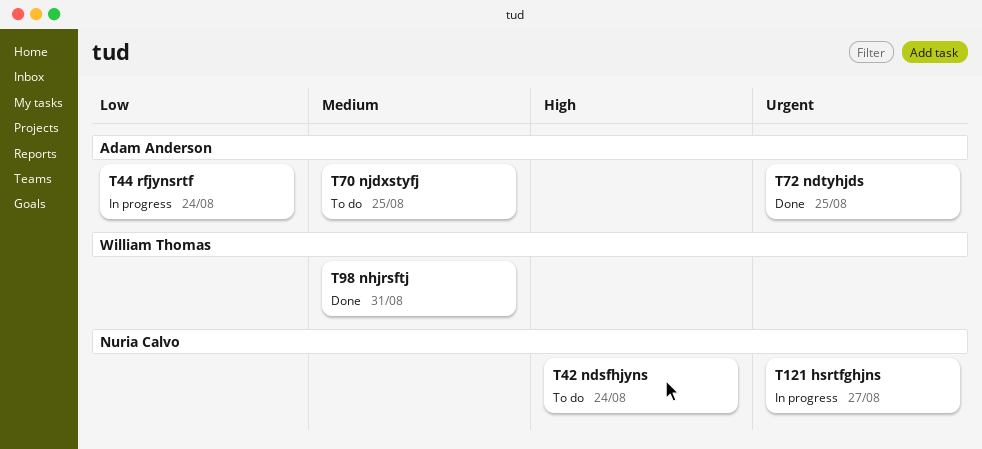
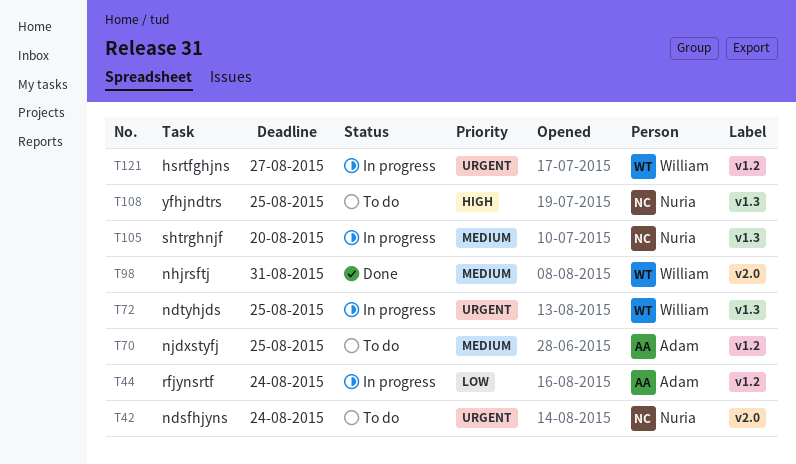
T42, priority: High -> Urgent
T72, status: Done -> In progress
T72, owner: Adam Anderson -> William Thomas
T105: none -> present
T108: none -> present
T121, owner: Nuria Calvo -> William Thomas

